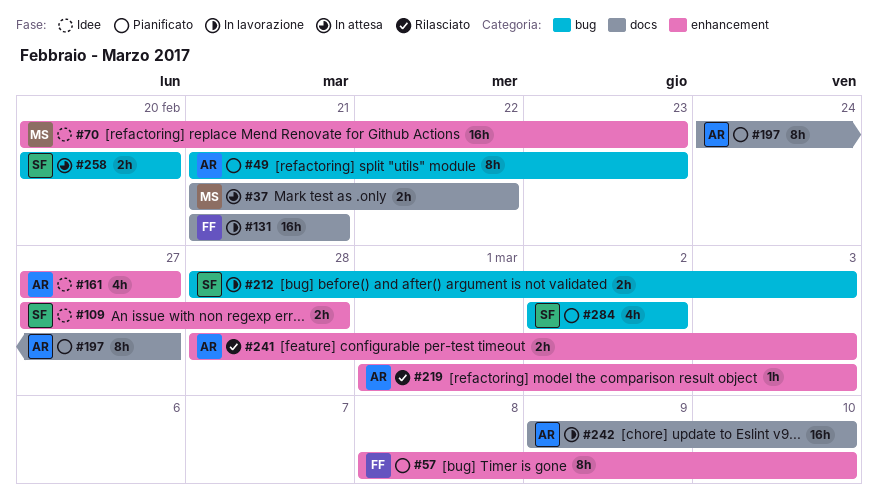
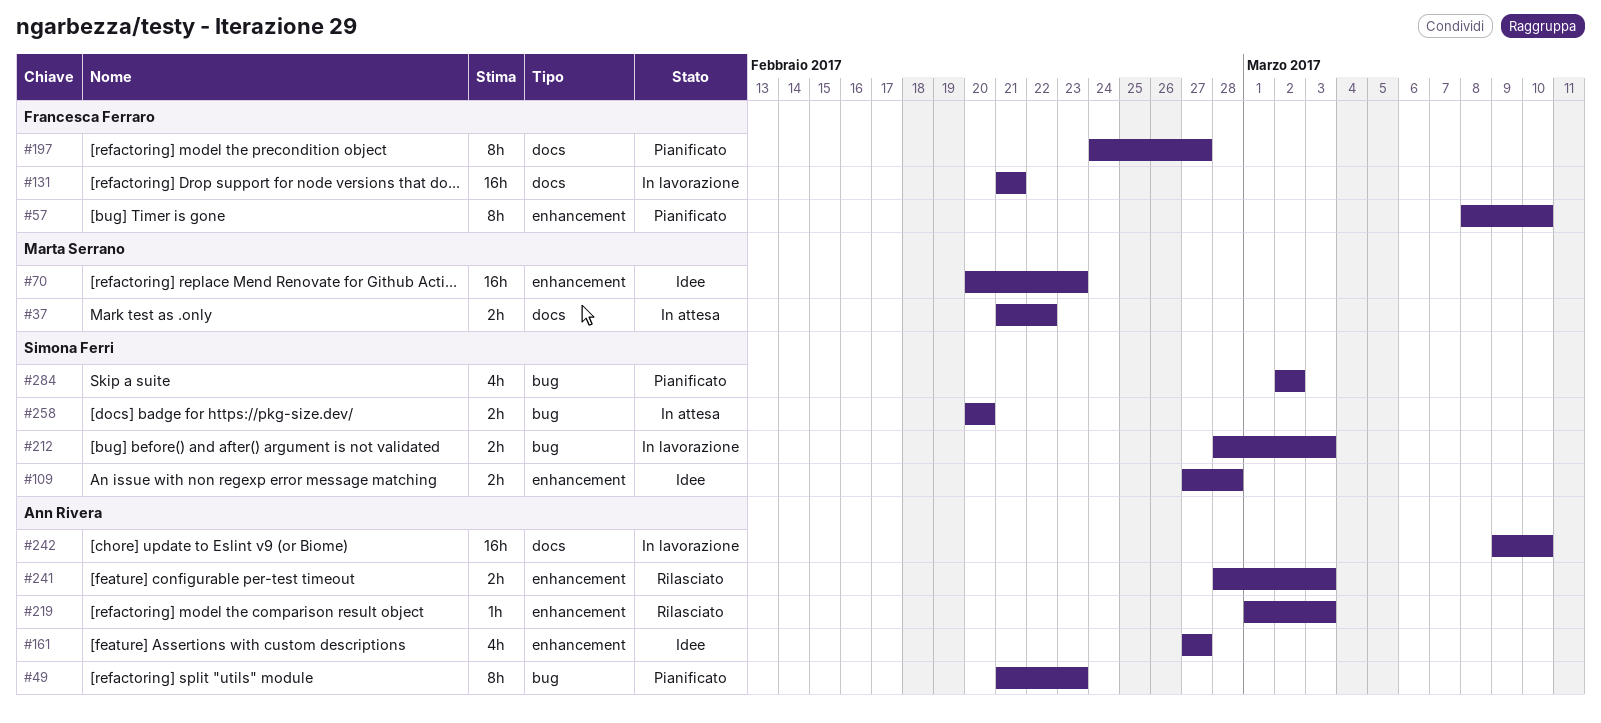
#197, owner: Ann Rivera -> Francesca Ferraro

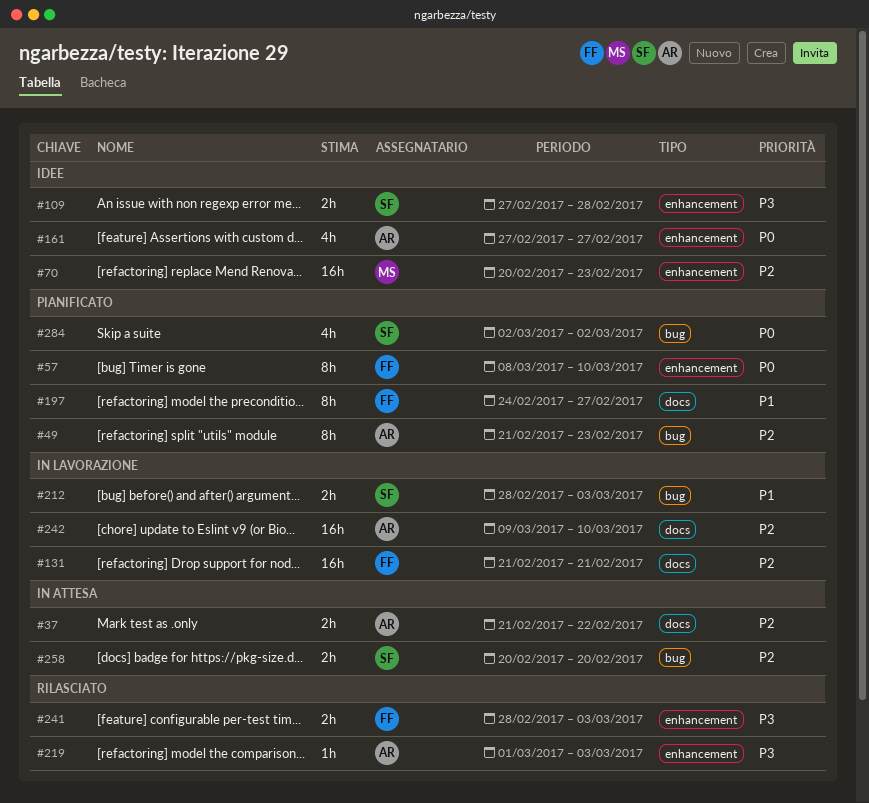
#37, owner: Marta Serrano -> Ann Rivera
#241, owner: Ann Rivera -> Francesca Ferraro

